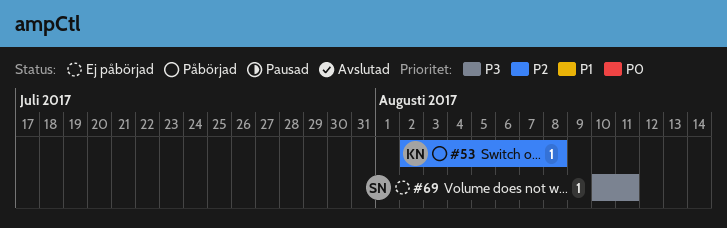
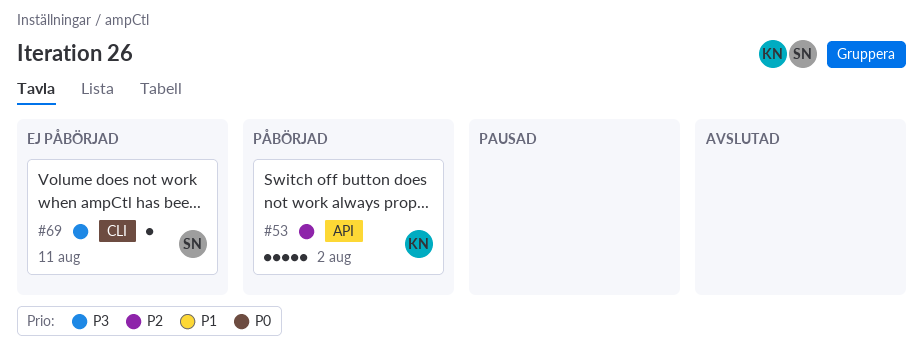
#53, estimate: 1 -> 5
#53, due: Aug 8 -> Aug 2

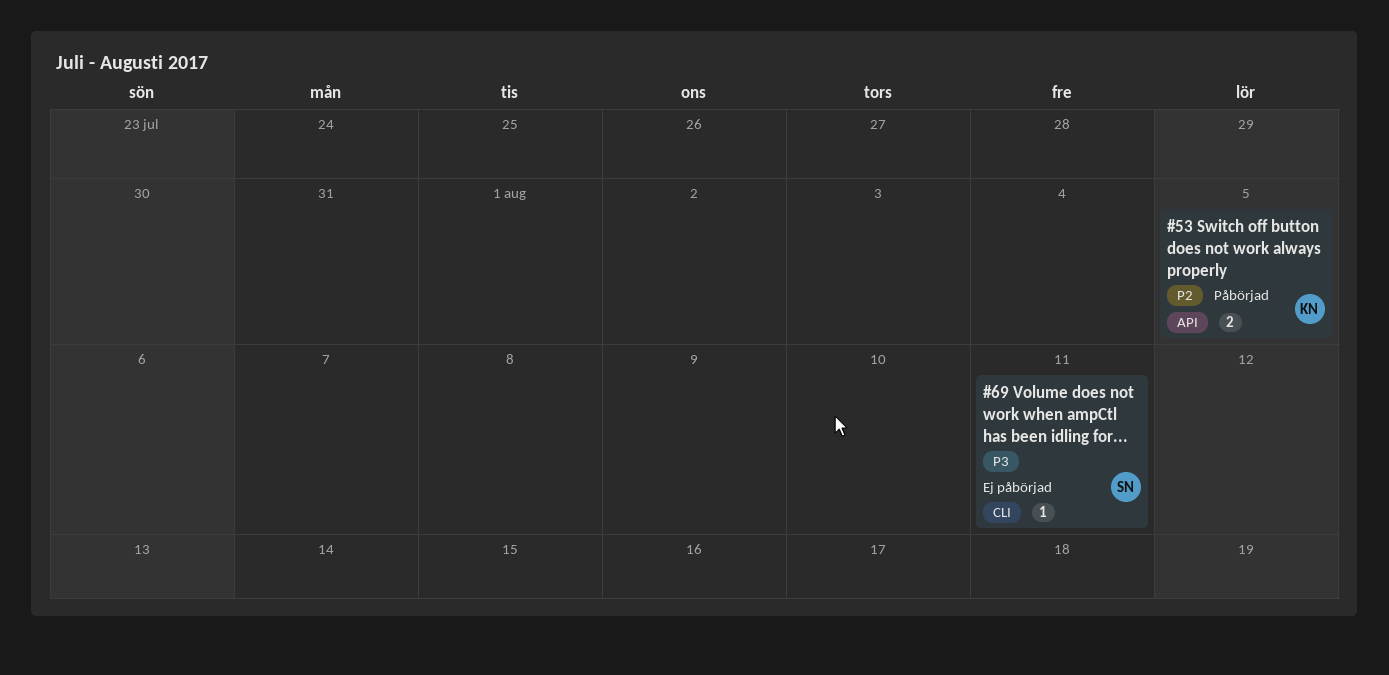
#53, estimate: 5 -> 2
#53, due: Aug 2 -> Aug 5

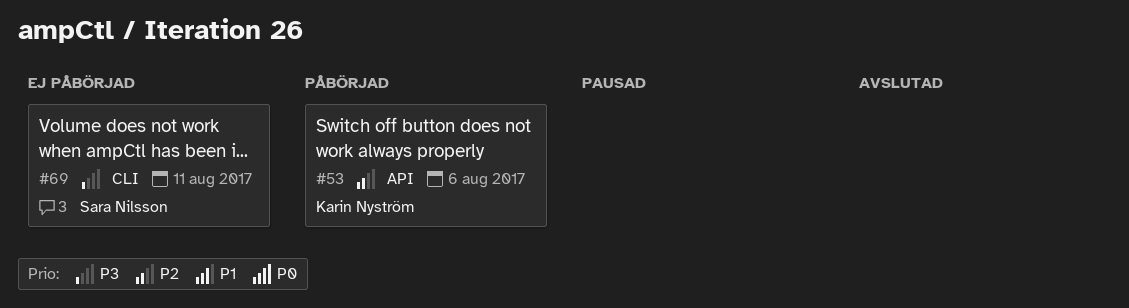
#53, due: Aug 5 -> Aug 6

